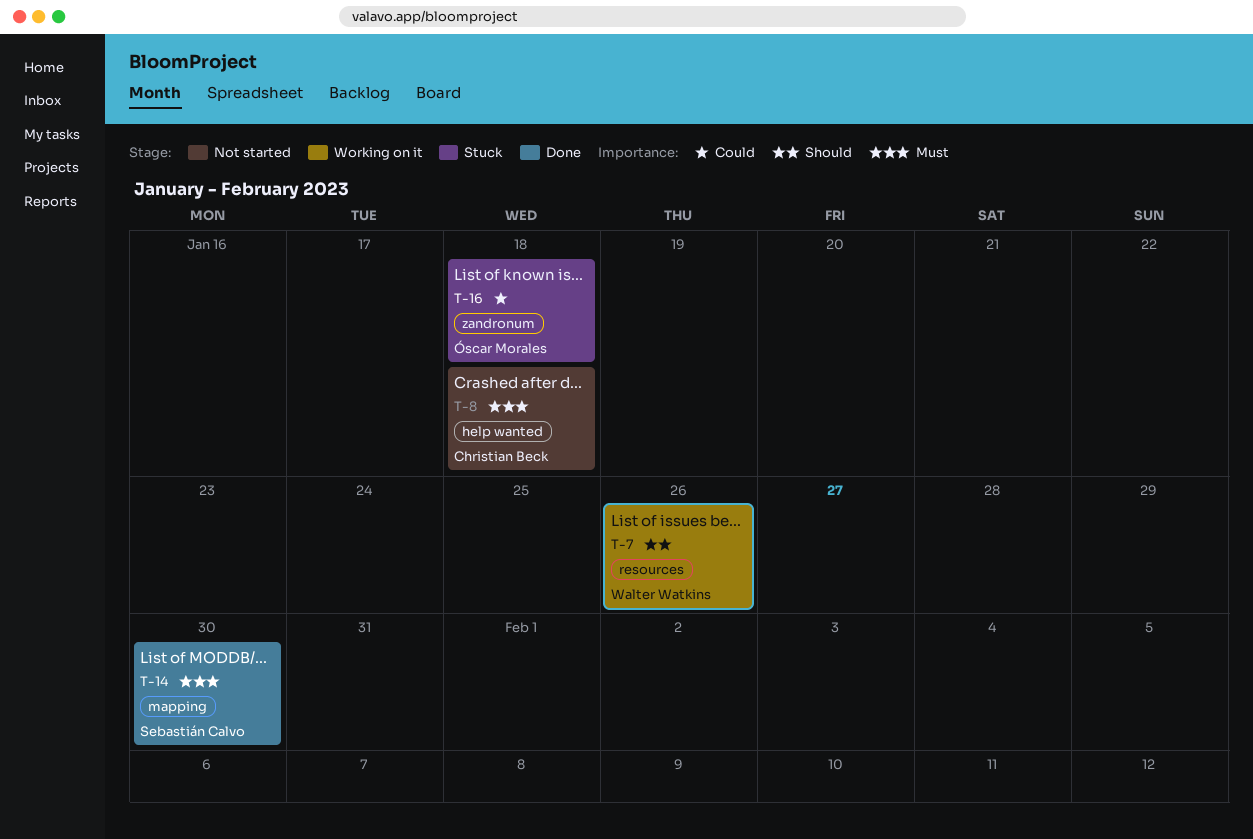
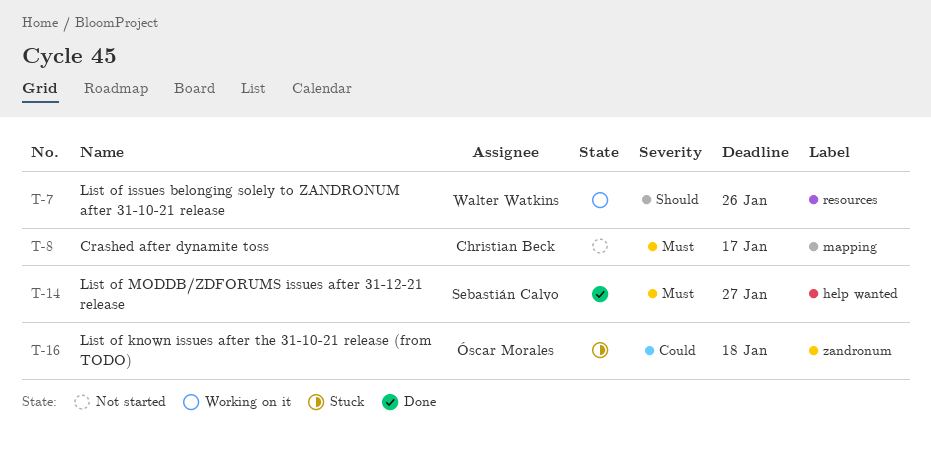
T-8, label: help wanted -> mapping
T-8, due: Jan 18 -> Jan 17
T-14, label: mapping -> help wanted
T-14, due: Jan 30 -> Jan 27

